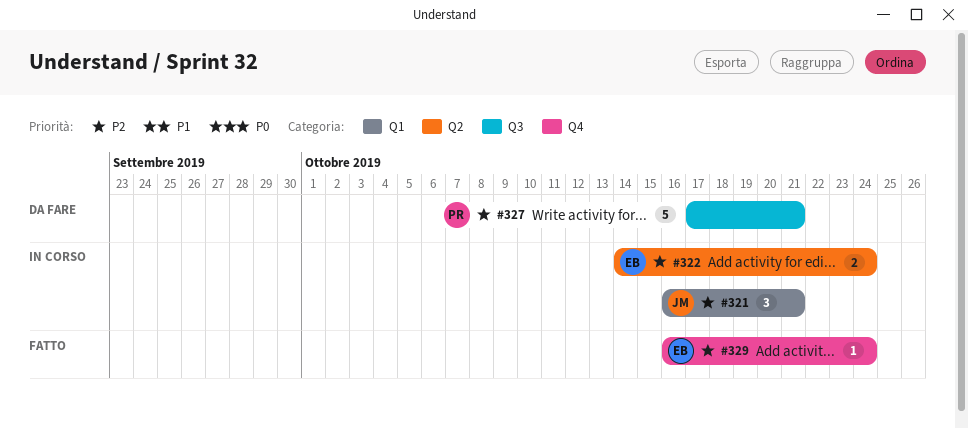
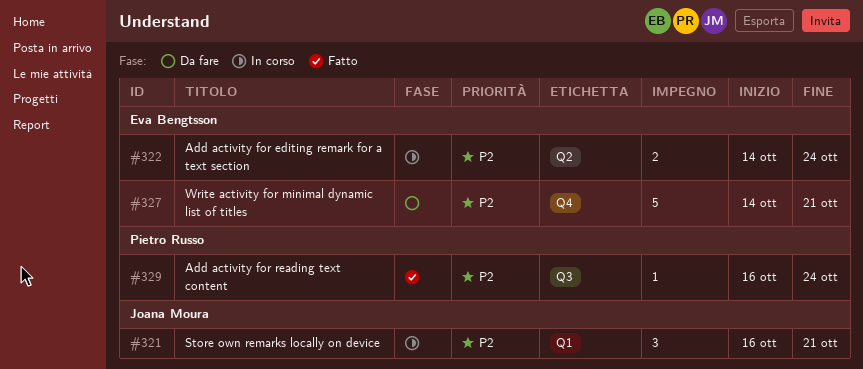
#327, owner: Pietro Russo -> Eva Bengtsson
#327, label: Q3 -> Q4
#327, start: Oct 17 -> Oct 14
#329, owner: Eva Bengtsson -> Pietro Russo
#329, label: Q4 -> Q3

